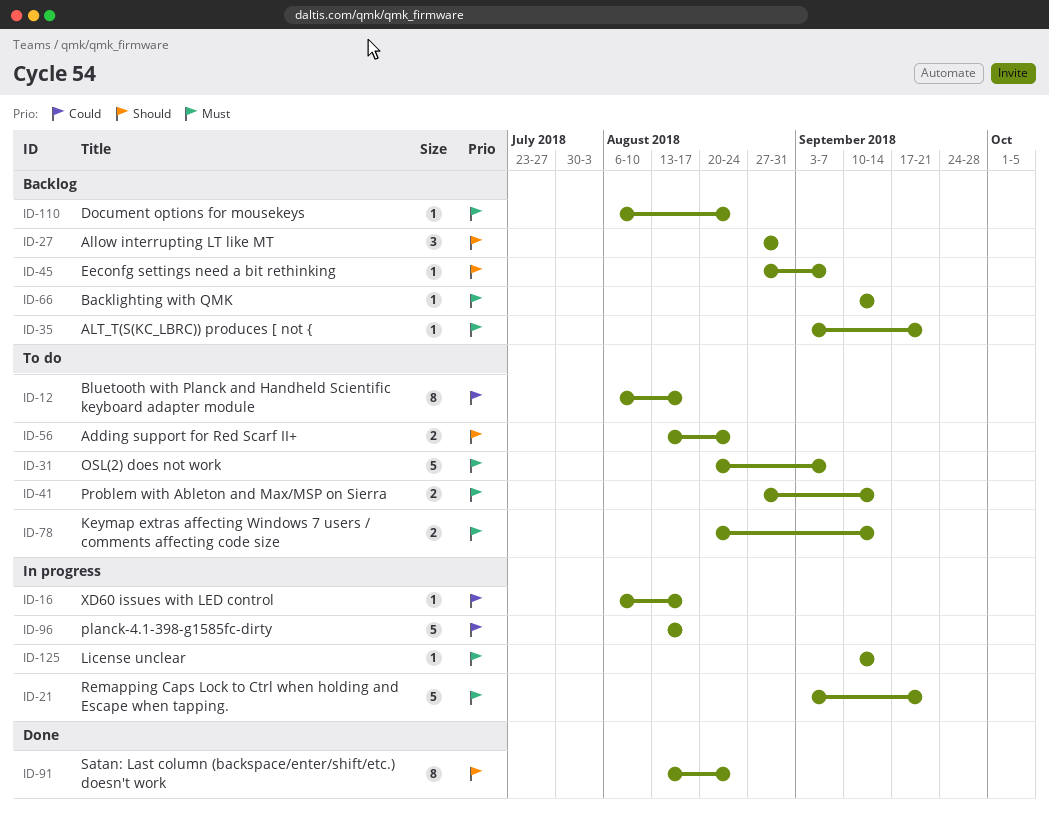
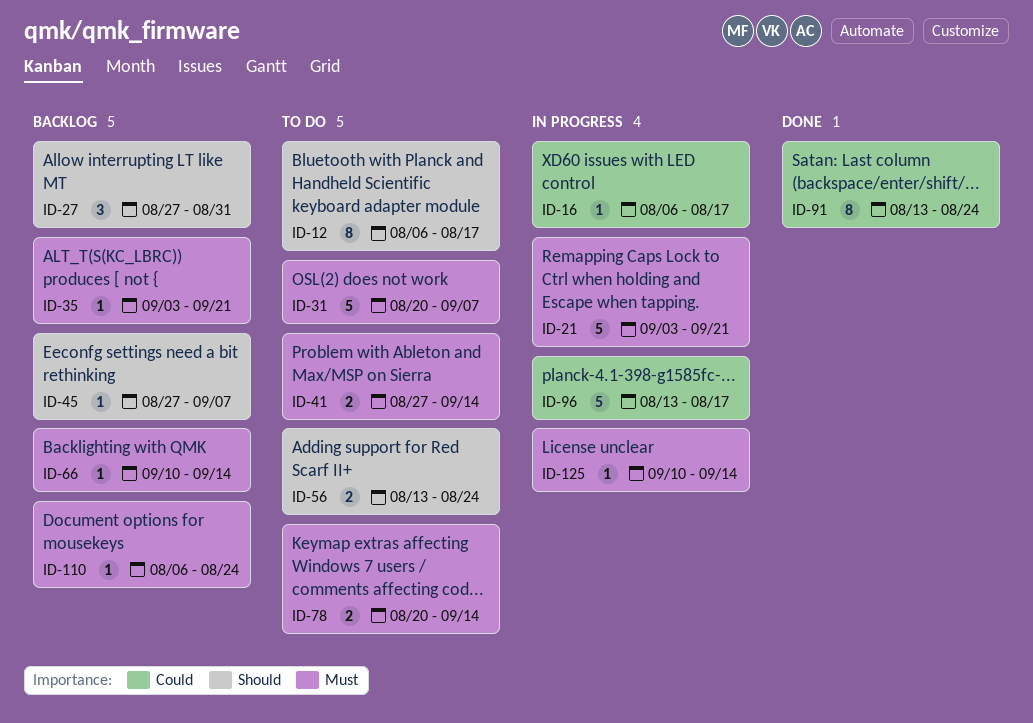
ID-12, priority: Could -> Should
ID-91, priority: Should -> Could

